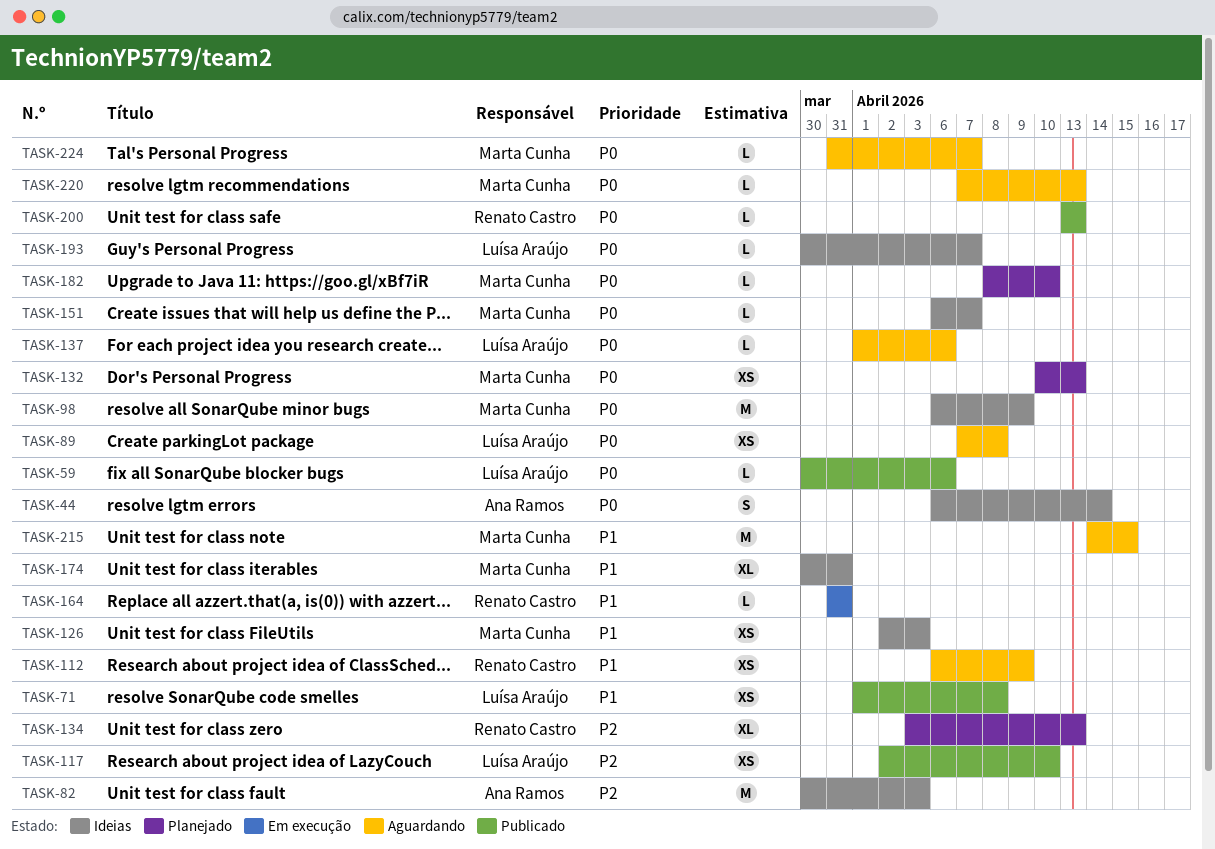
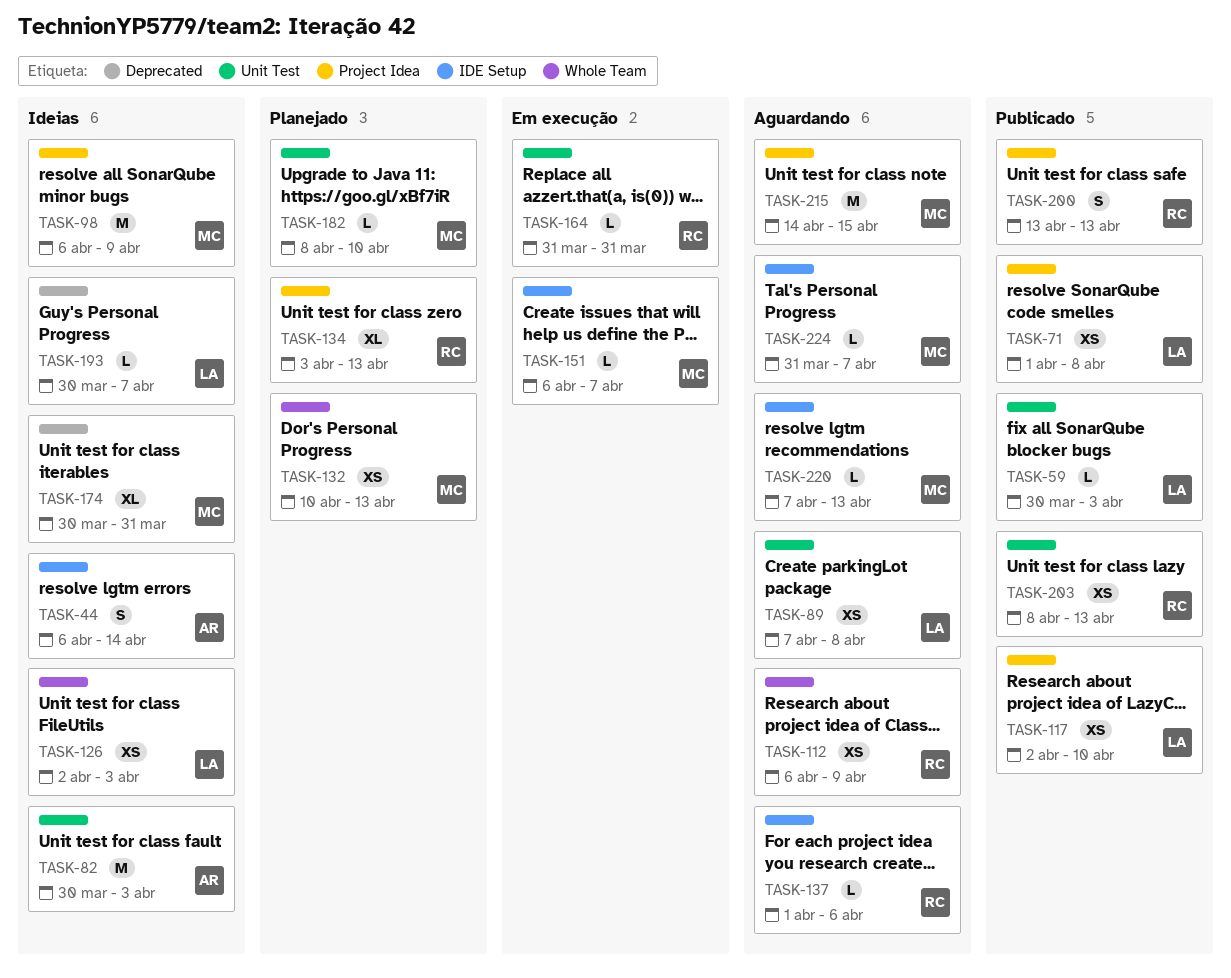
TASK-59, due: Apr 6 -> Apr 3
TASK-126, owner: Marta Cunha -> Luísa Araújo
TASK-137, owner: Luísa Araújo -> Renato Castro
TASK-151, status: Ideias -> Em execução
TASK-200, estimate: L -> S
TASK-203: none -> present

